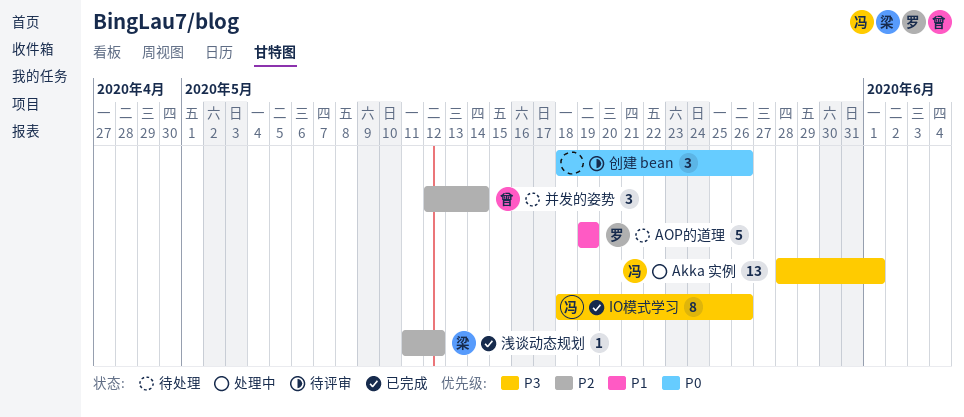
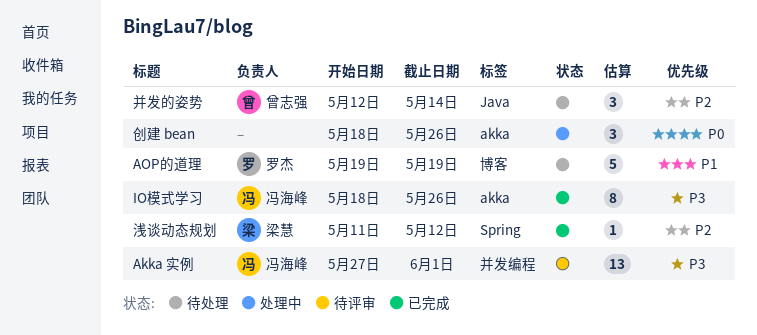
Akka 实例, status: 处理中 -> 待评审
Akka 实例, start: May 28 -> May 27
创建 bean, status: 待评审 -> 处理中

